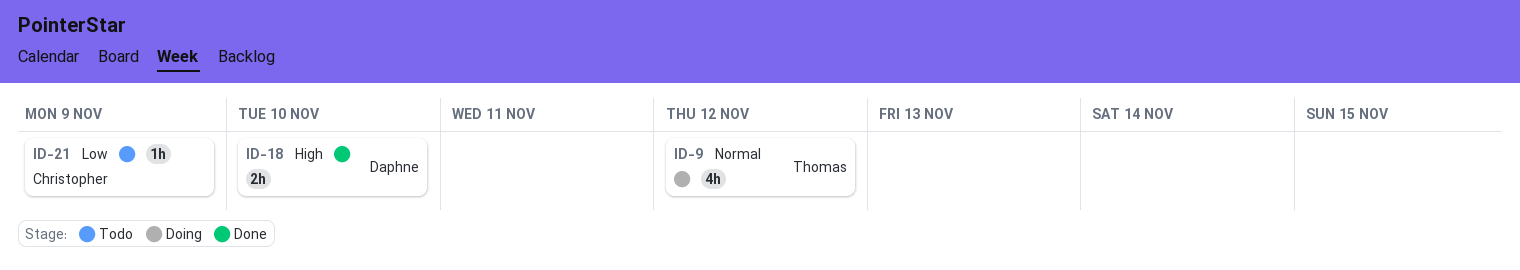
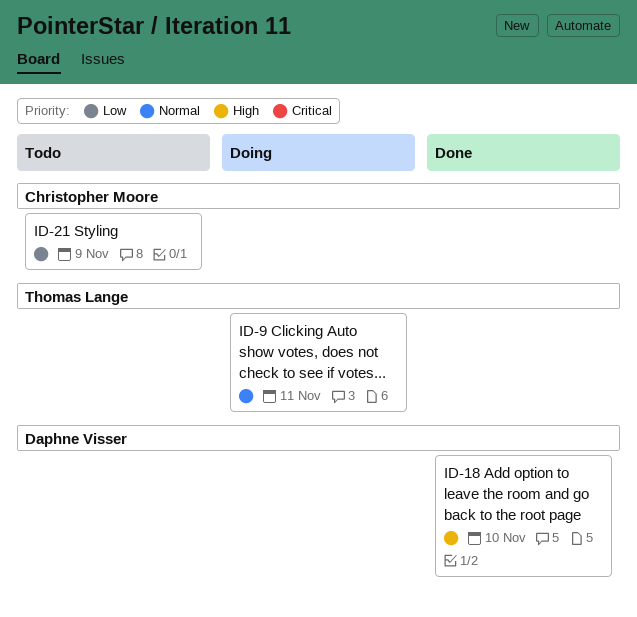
ID-9, due: Nov 12 -> Nov 11

